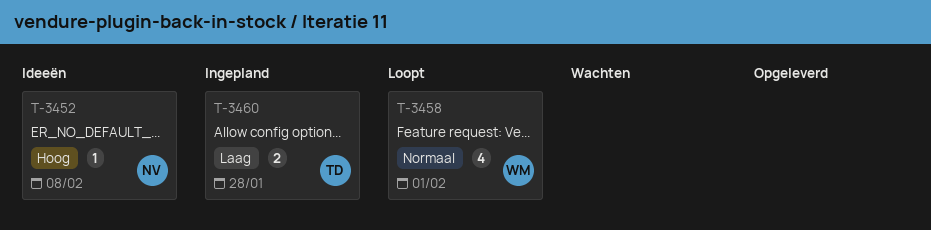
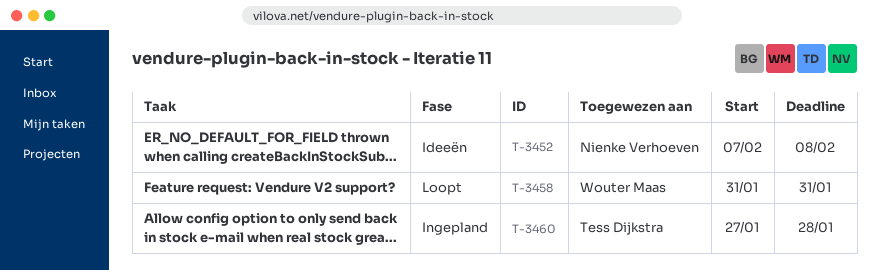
T-3458, due: Feb 1 -> Jan 31

